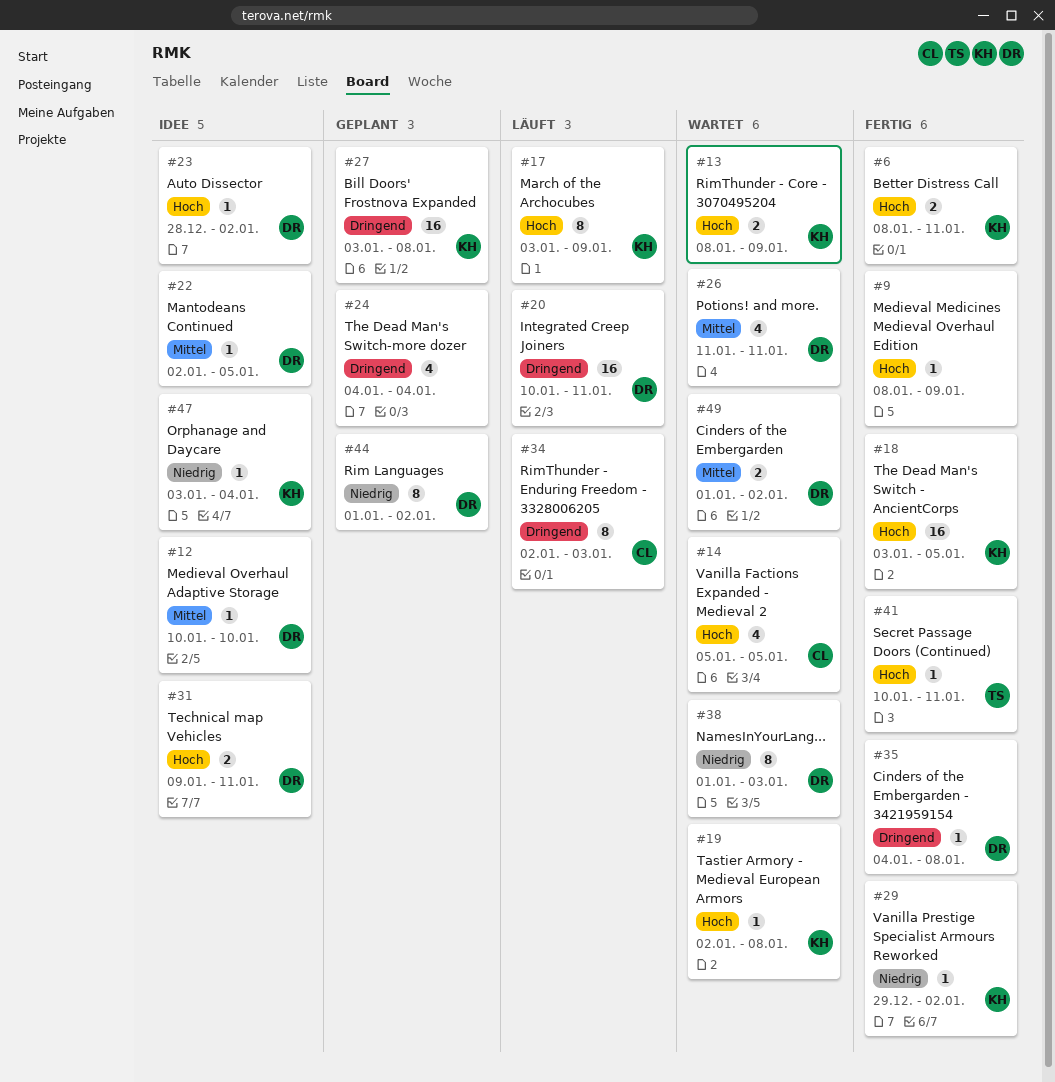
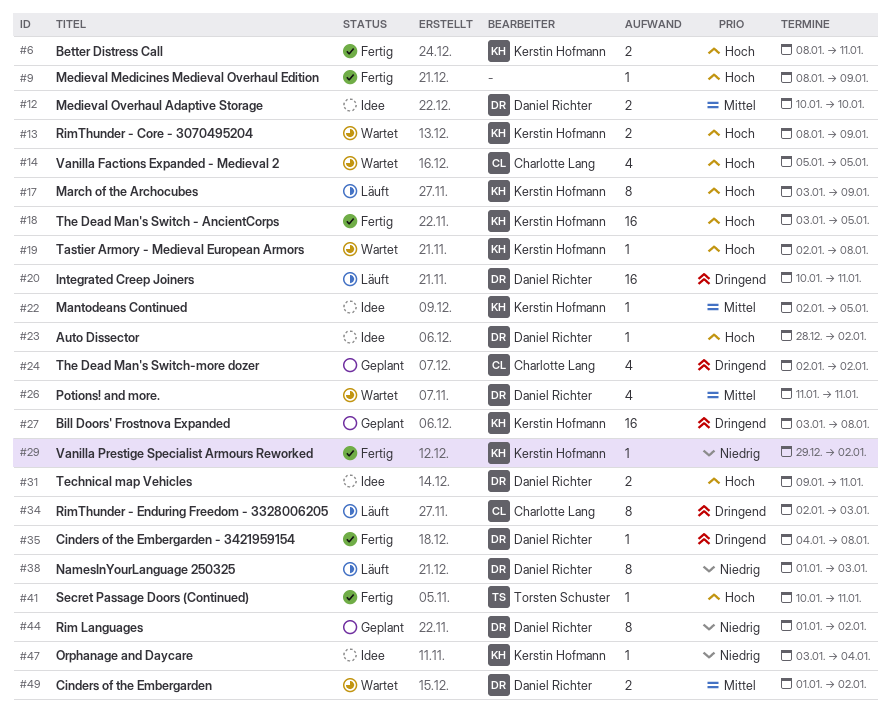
#12, estimate: 1 -> 2
#22, owner: Daniel Richter -> Kerstin Hofmann
#24, owner: none -> Charlotte Lang
#24, start: Jan 4 -> Jan 2
#24, due: Jan 4 -> Jan 2
#38, status: Wartet -> Läuft

